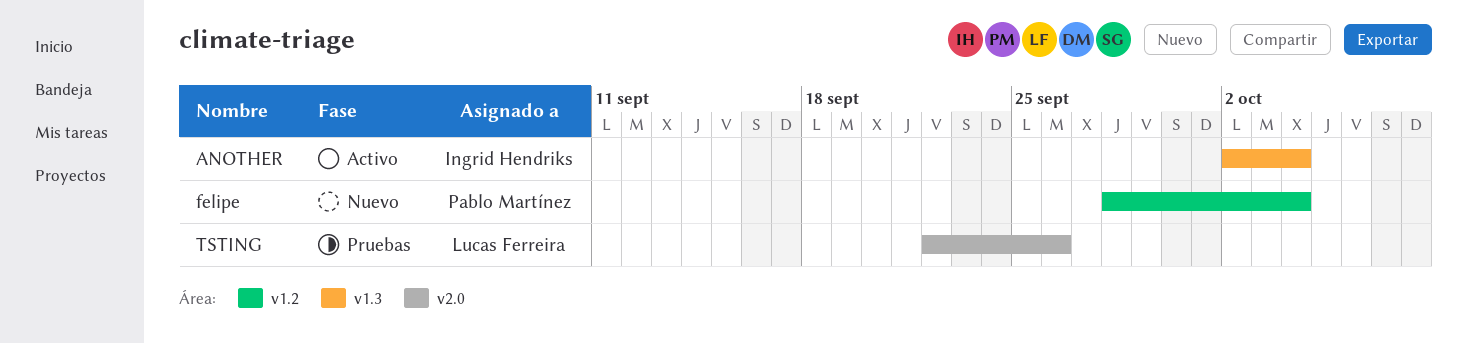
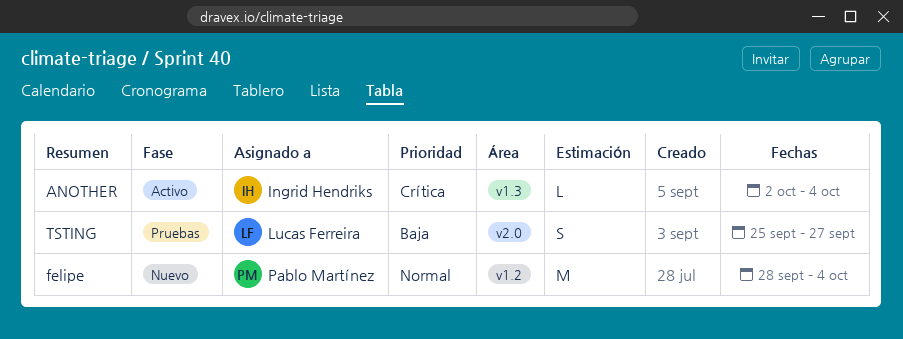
TSTING, start: Sep 22 -> Sep 25
TSTING, due: Sep 26 -> Sep 27

